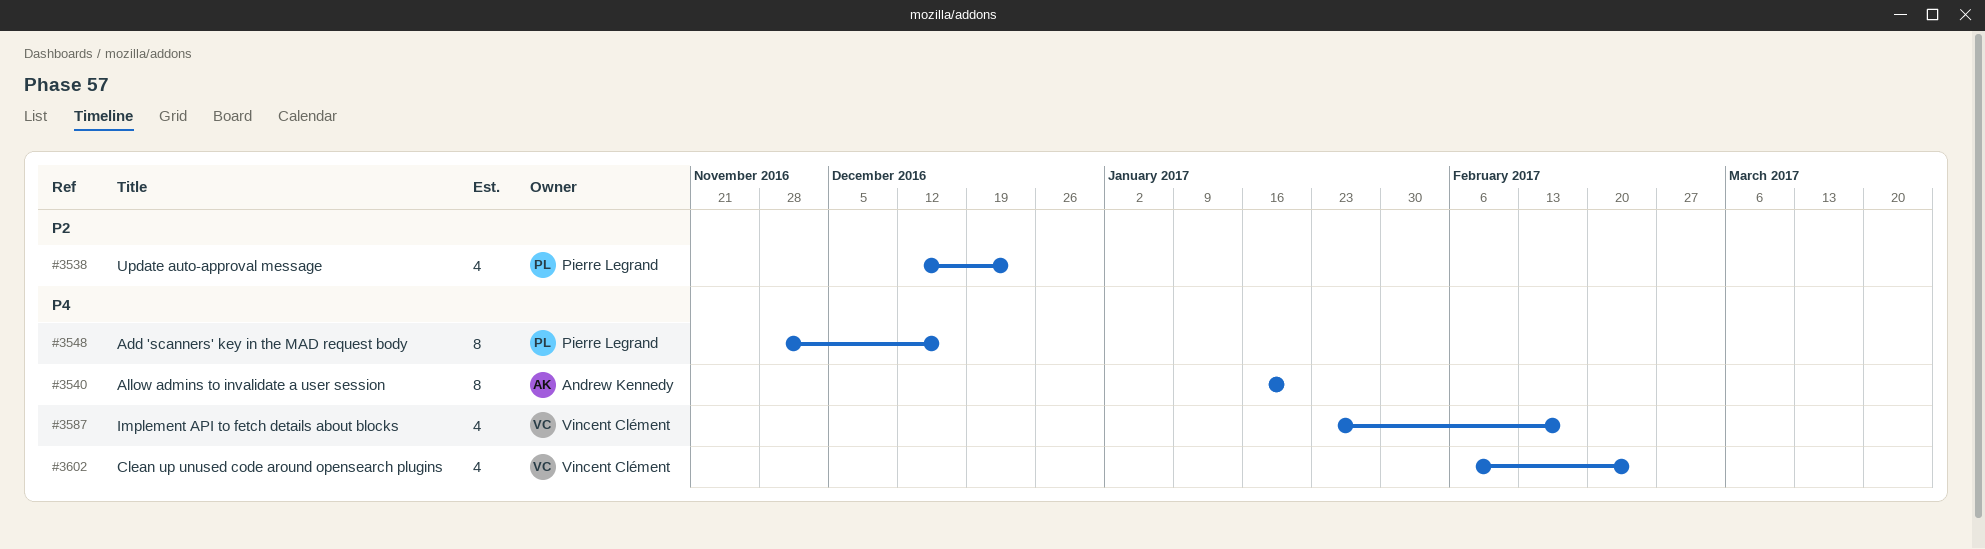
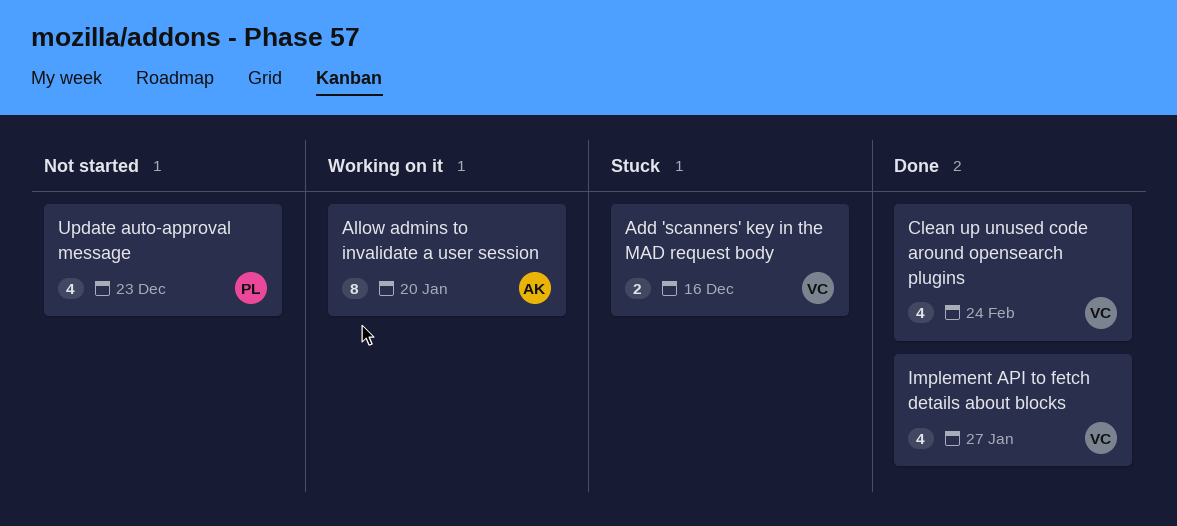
Add 'scanners' key in the MAD request body, owner: Pierre Legrand -> Vincent Clément
Add 'scanners' key in the MAD request body, estimate: 8 -> 2
Implement API to fetch details about blocks, due: Feb 17 -> Jan 27

